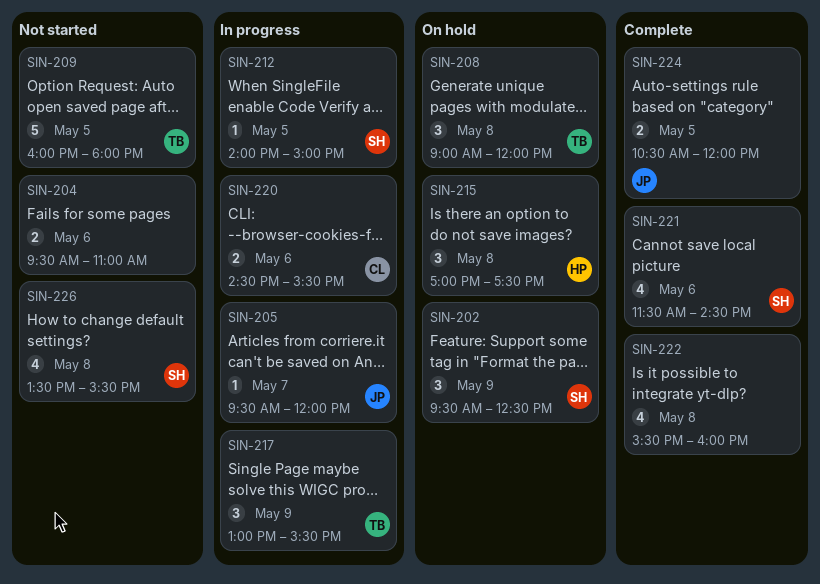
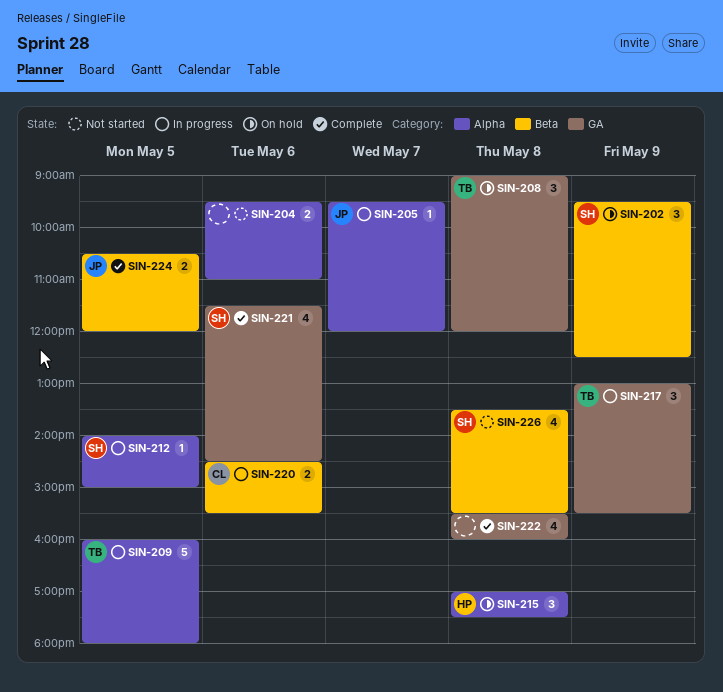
SIN-209, status: Not started -> In progress

